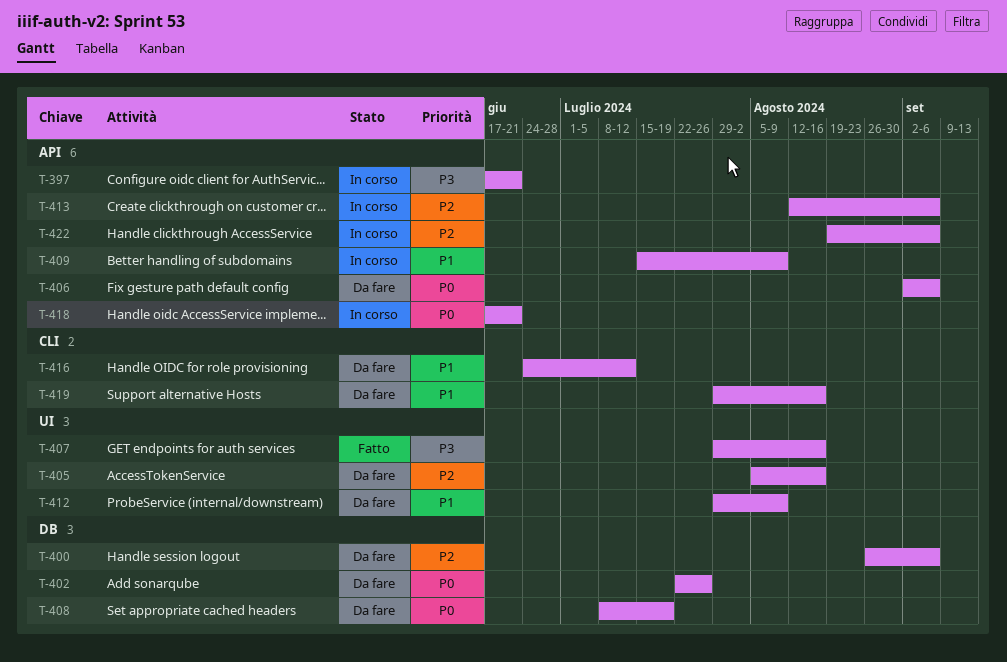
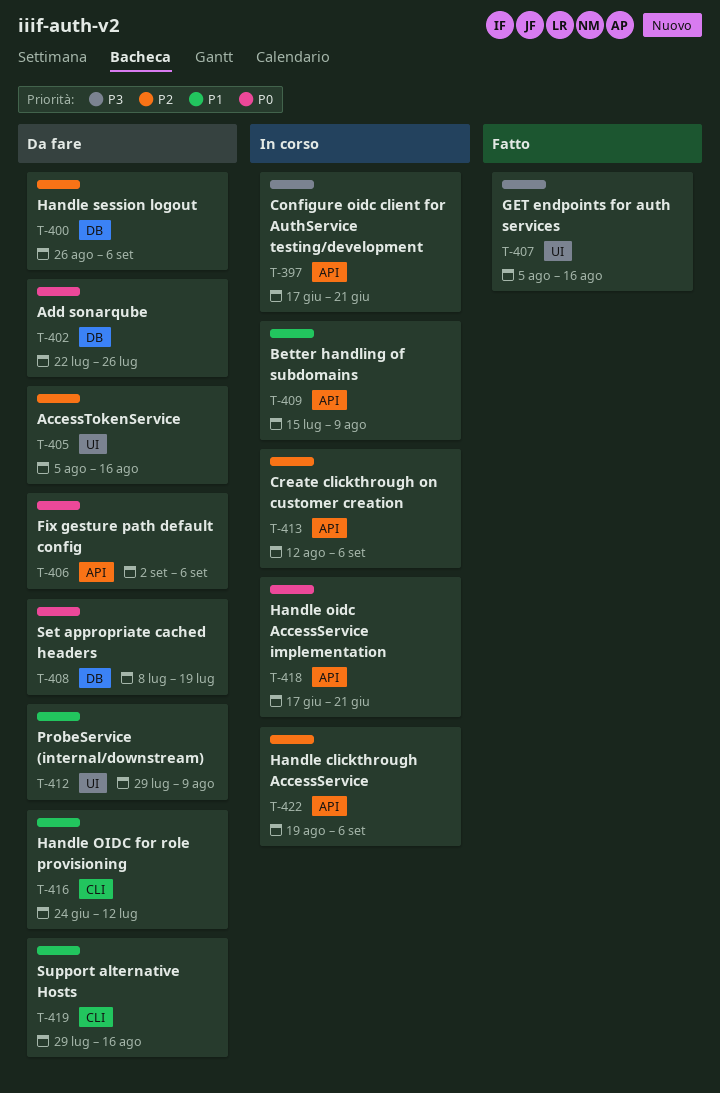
T-407, start: Jul 29 -> Aug 5

